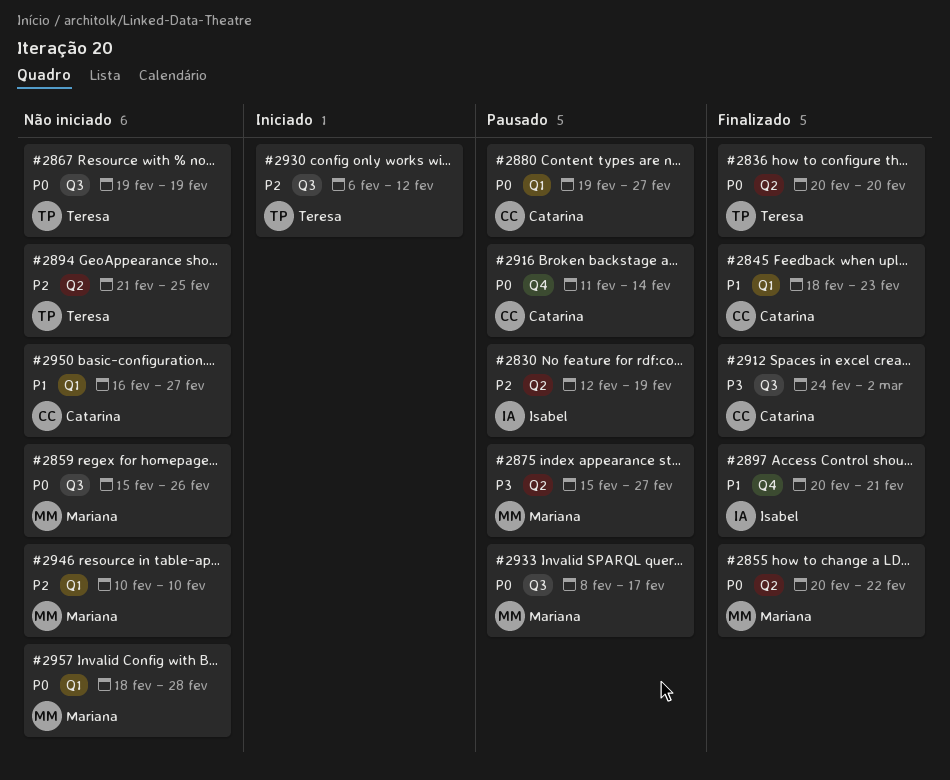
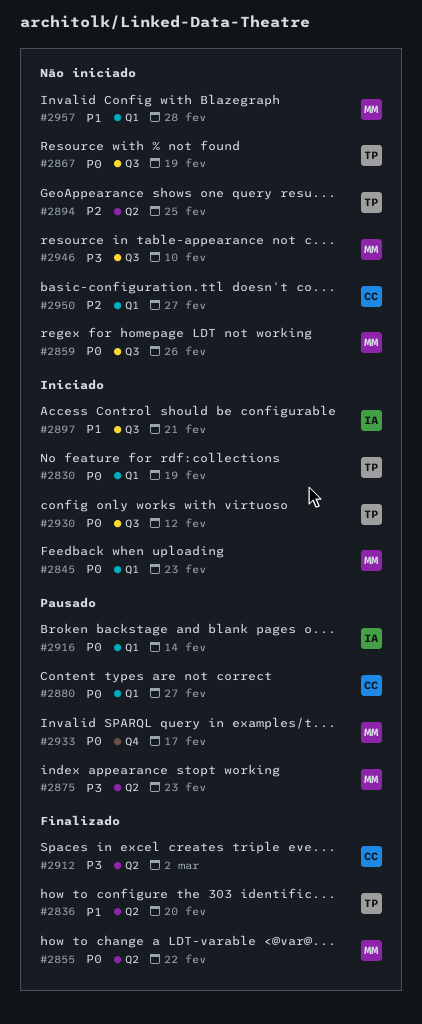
#2830, status: Pausado -> Iniciado
#2830, owner: Isabel -> Teresa
#2830, priority: P2 -> P0
#2830, label: Q2 -> Q1
#2836, priority: P0 -> P1
#2845, status: Finalizado -> Iniciado
#2845, owner: Catarina -> Mariana
#2845, priority: P1 -> P0
#2875, due: Feb 27 -> Feb 23
#2897, status: Finalizado -> Iniciado
#2897, label: Q4 -> Q3
#2912, label: Q3 -> Q2
#2916, owner: Catarina -> Isabel
#2916, label: Q4 -> Q1
#2930, priority: P2 -> P0
#2933, label: Q3 -> Q4
#2946, priority: P2 -> P3
#2946, label: Q1 -> Q3
#2950, priority: P1 -> P2
#2957, priority: P0 -> P1

